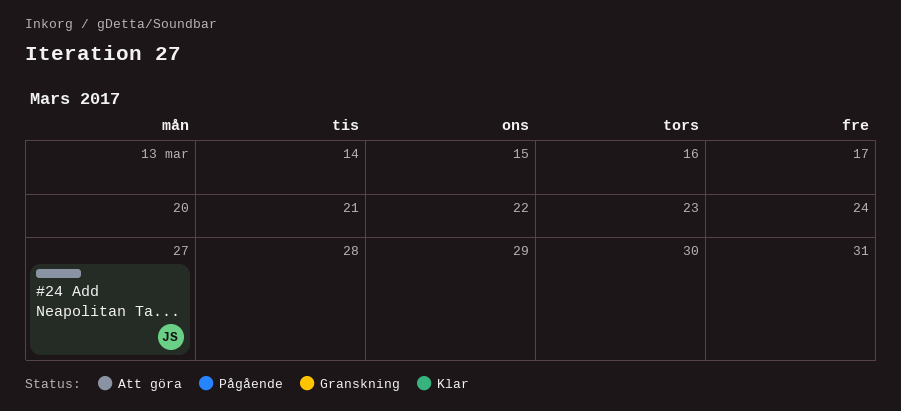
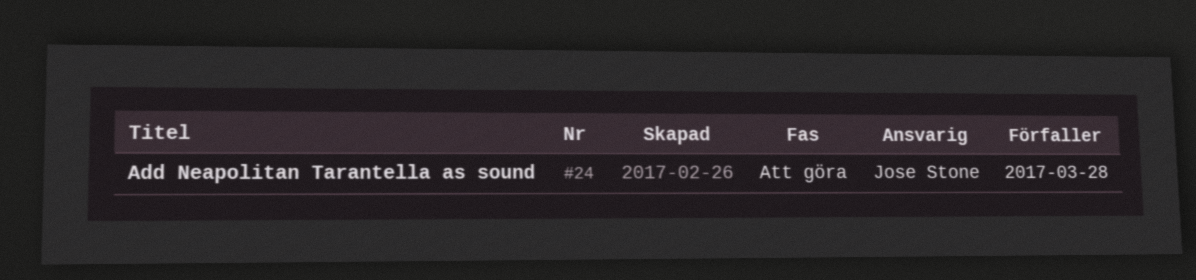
#24, due: Mar 27 -> Mar 28

